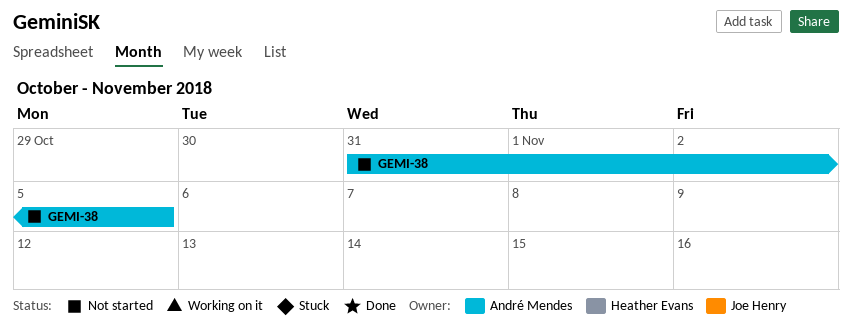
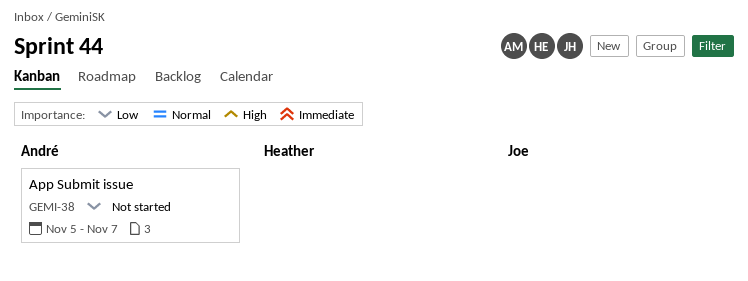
GEMI-38, start: Oct 31 -> Nov 5
GEMI-38, due: Nov 5 -> Nov 7

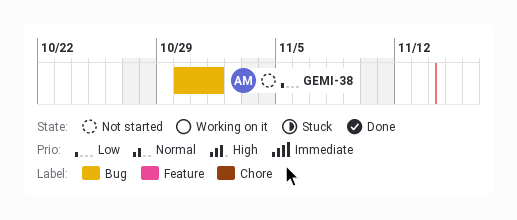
GEMI-38, start: Nov 5 -> Oct 30
GEMI-38, due: Nov 7 -> Nov 1

